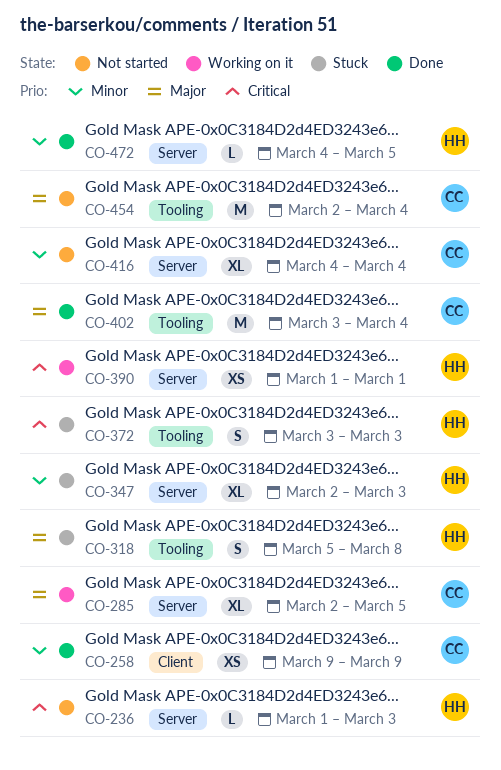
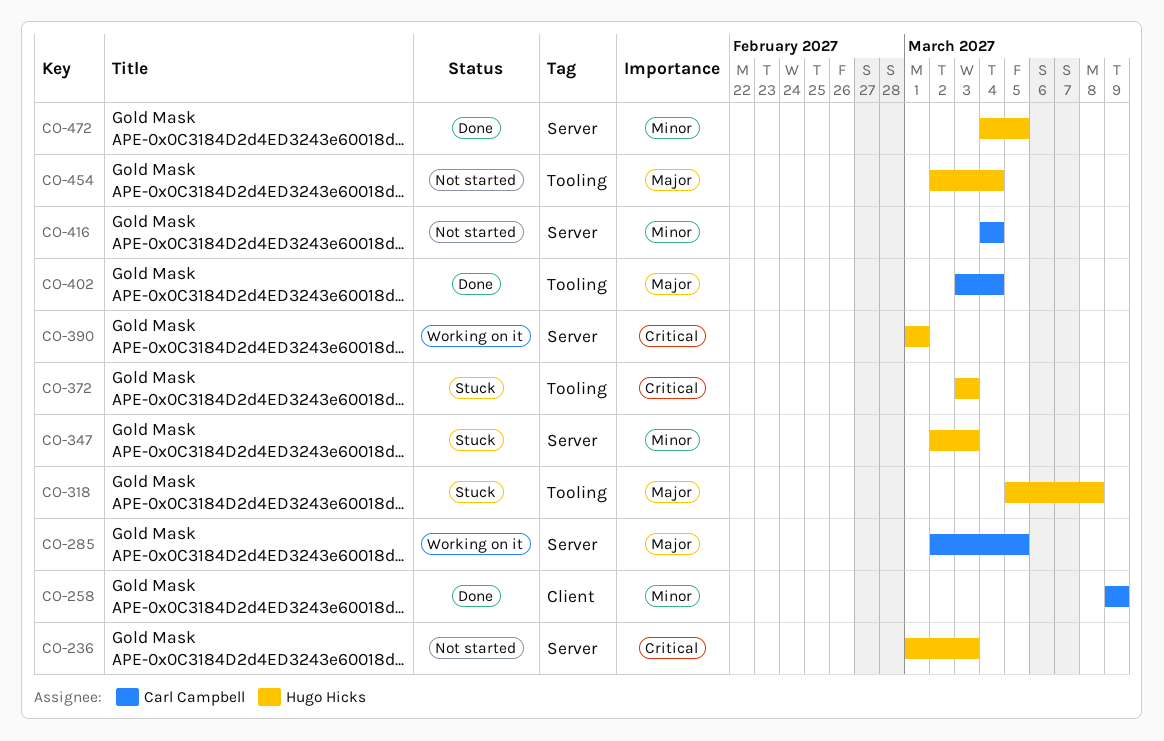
CO-454, owner: Carl Campbell -> Hugo Hicks

